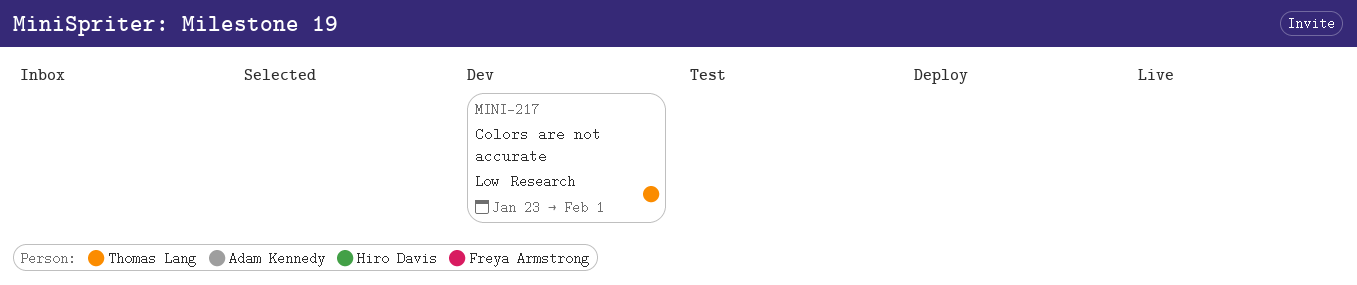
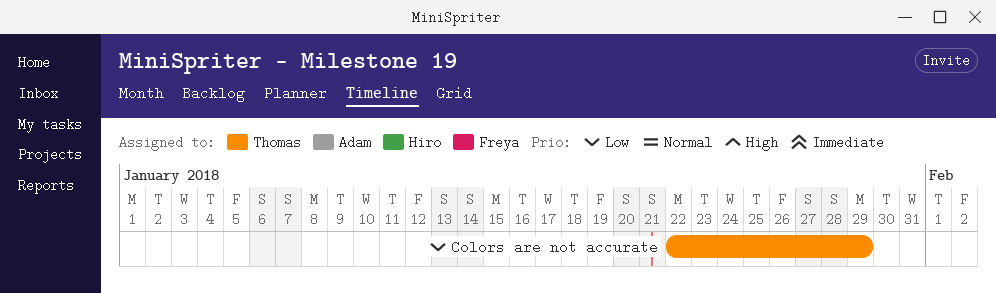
Colors are not accurate, start: Jan 23 -> Jan 22
Colors are not accurate, due: Feb 1 -> Jan 29

